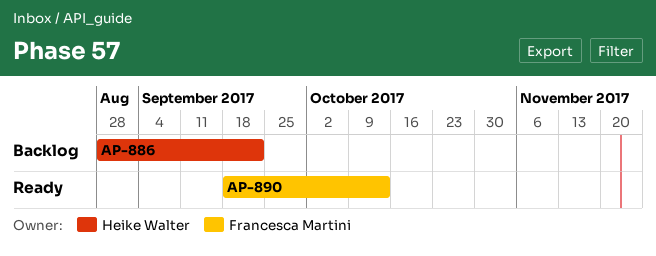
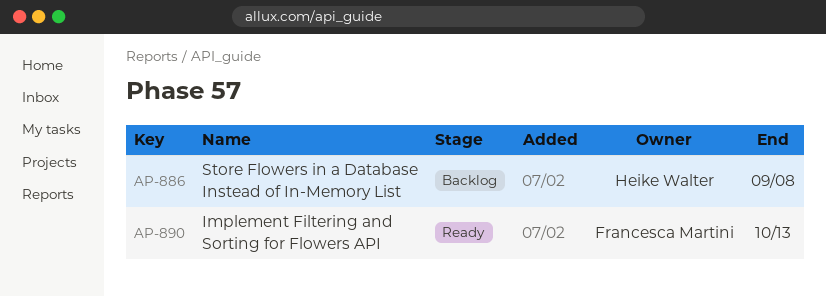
AP-886, due: Sep 22 -> Sep 8

